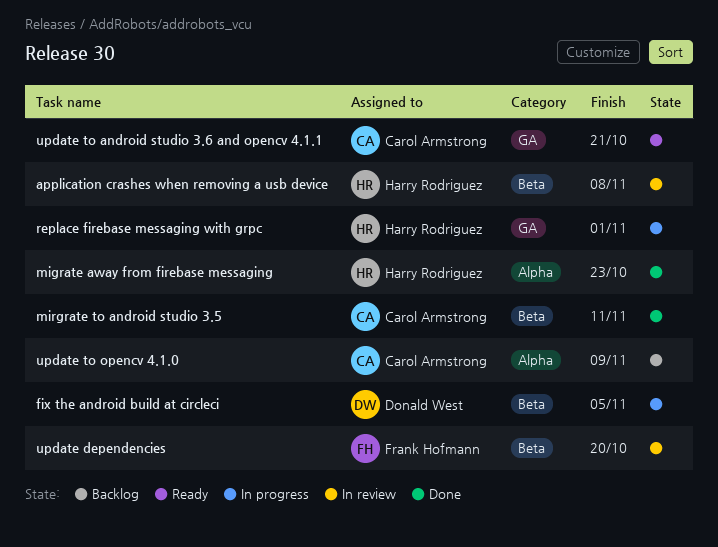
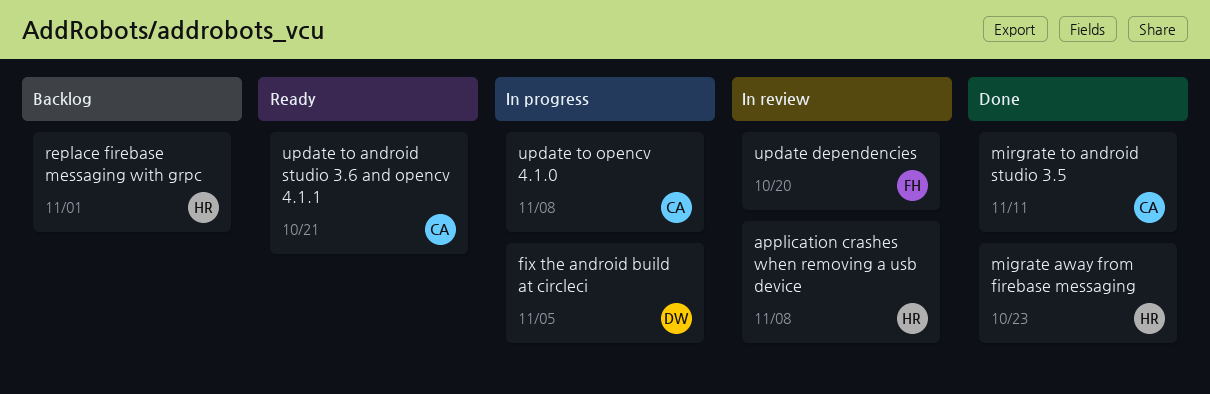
replace firebase messaging with grpc, status: In progress -> Backlog
update to opencv 4.1.0, status: Backlog -> In progress
update to opencv 4.1.0, due: Nov 9 -> Nov 8

